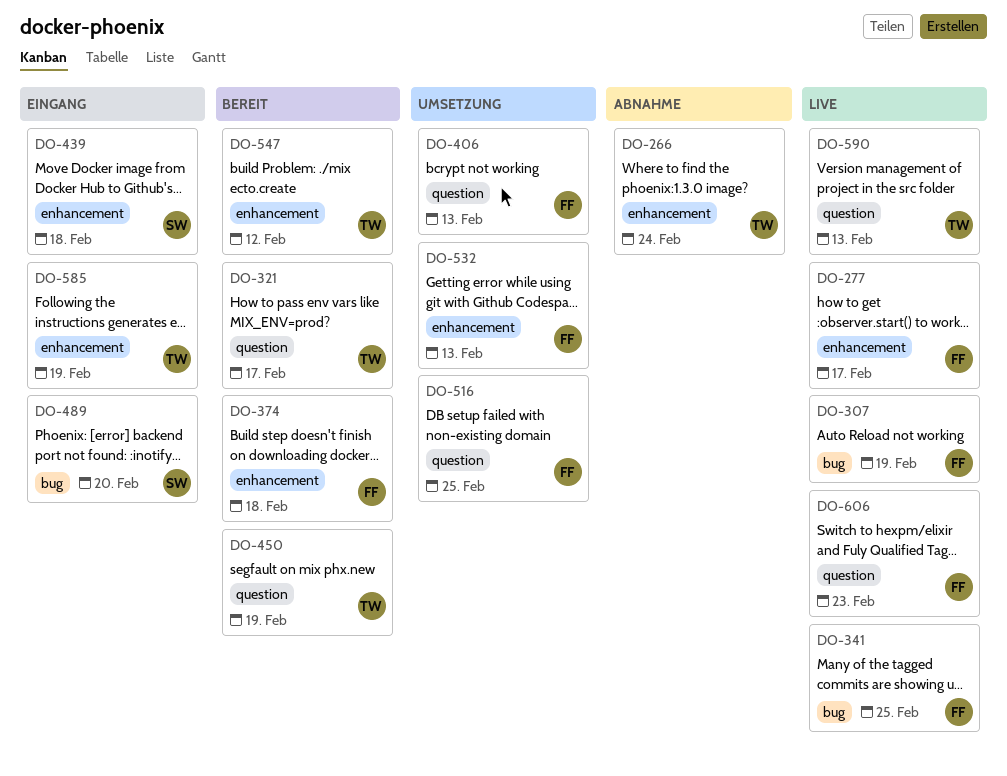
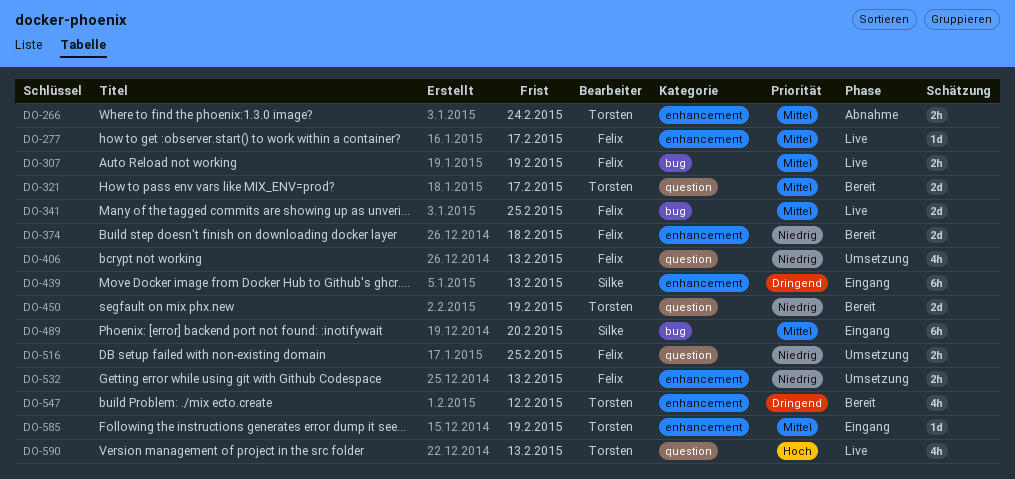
DO-439, due: Feb 18 -> Feb 13
DO-606: present -> none

